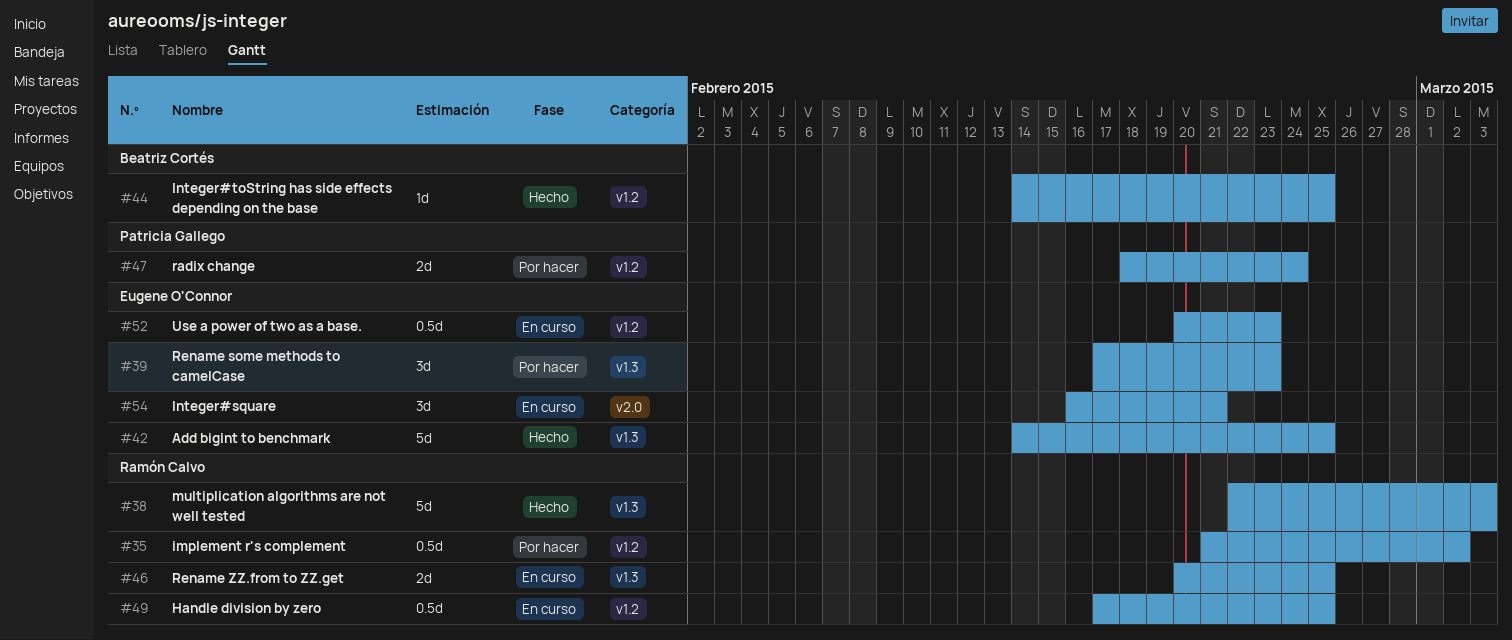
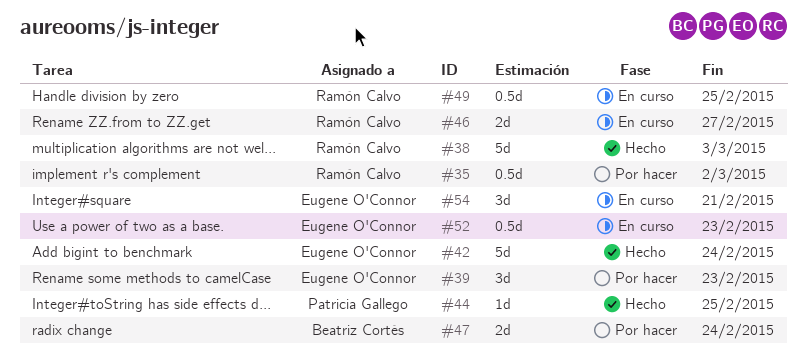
#42, due: Feb 25 -> Feb 24
#44, owner: Beatriz Cortés -> Patricia Gallego
#46, due: Feb 25 -> Feb 27
#47, owner: Patricia Gallego -> Beatriz Cortés

